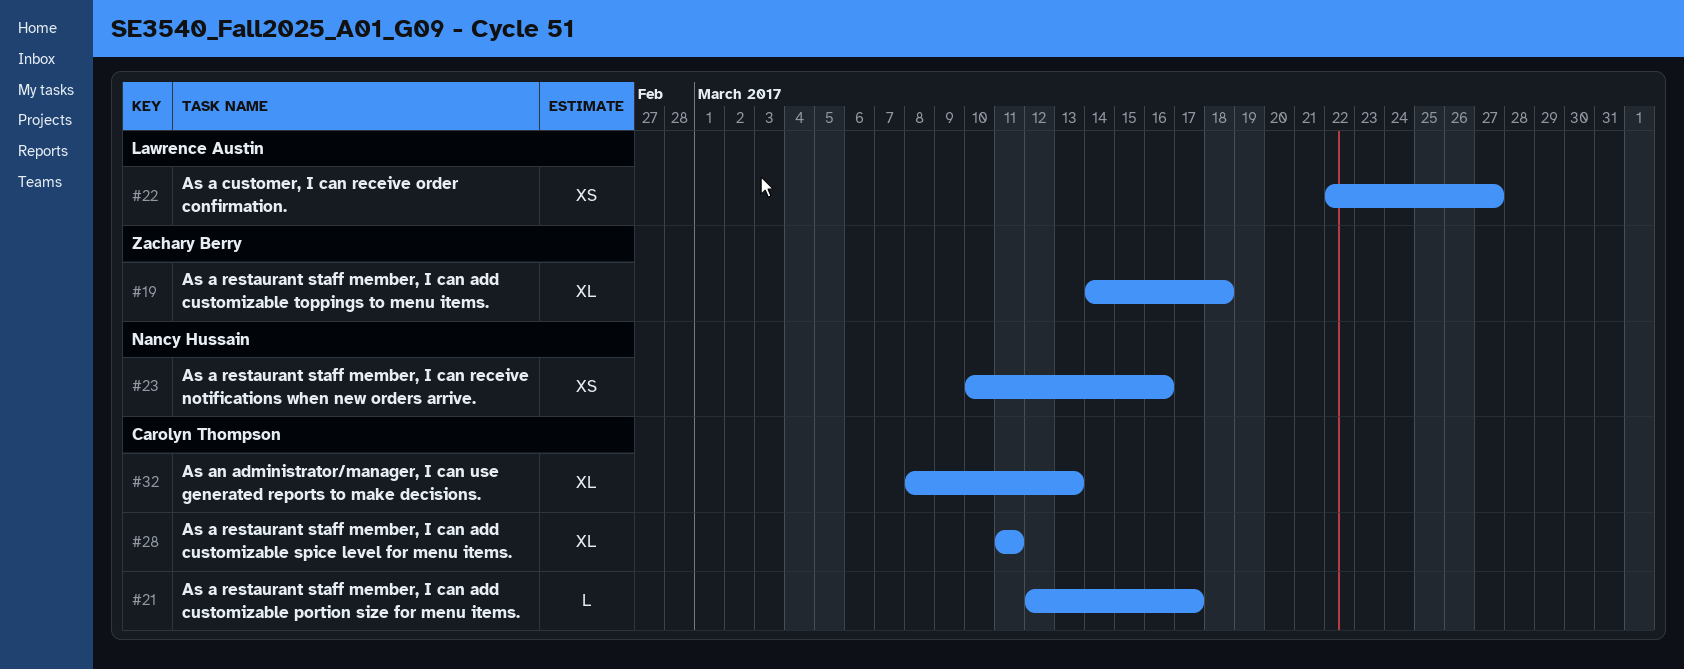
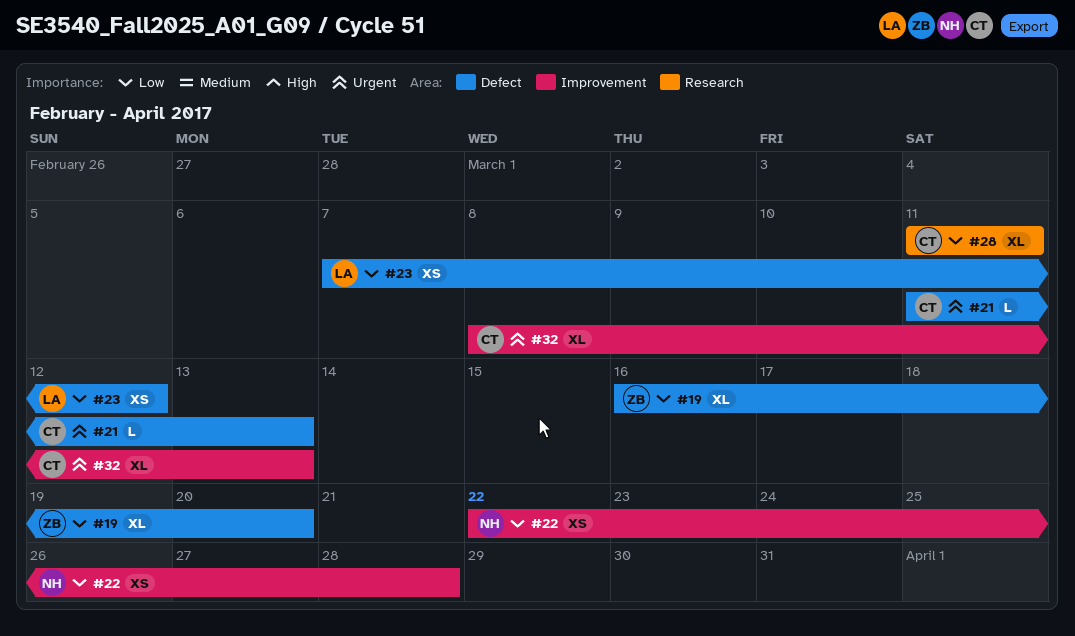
#19, start: Mar 14 -> Mar 16
#19, due: Mar 18 -> Mar 20
#21, start: Mar 12 -> Mar 11
#21, due: Mar 17 -> Mar 13
#22, owner: Lawrence Austin -> Nancy Hussain
#22, due: Mar 27 -> Mar 28
#23, owner: Nancy Hussain -> Lawrence Austin
#23, start: Mar 10 -> Mar 7
#23, due: Mar 16 -> Mar 12

